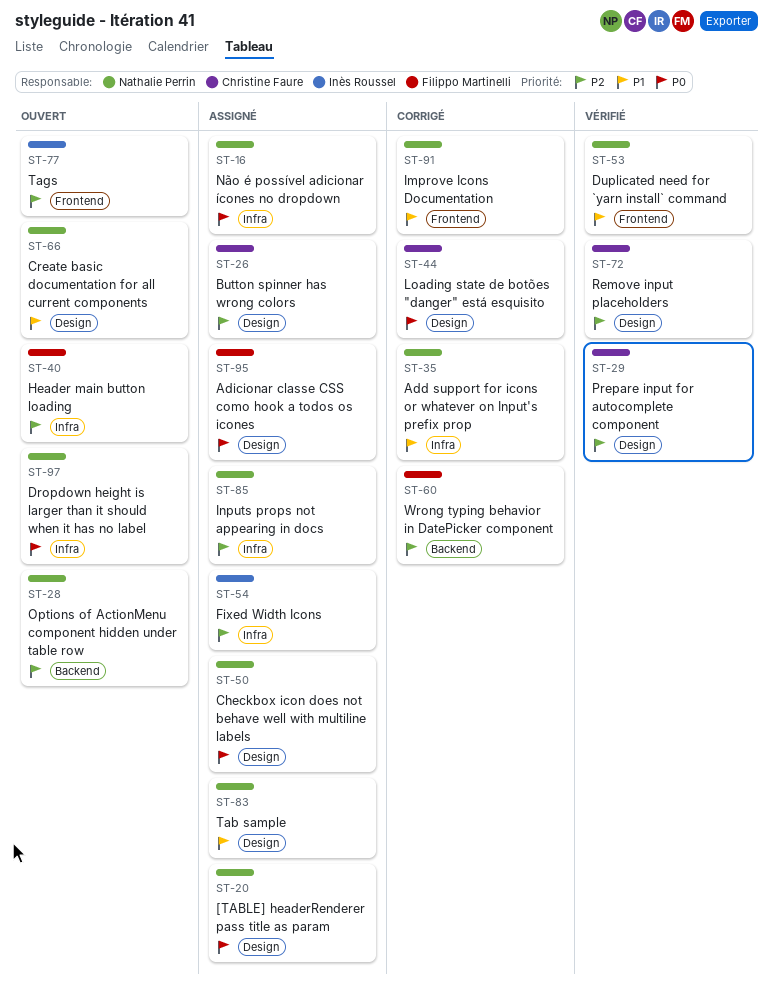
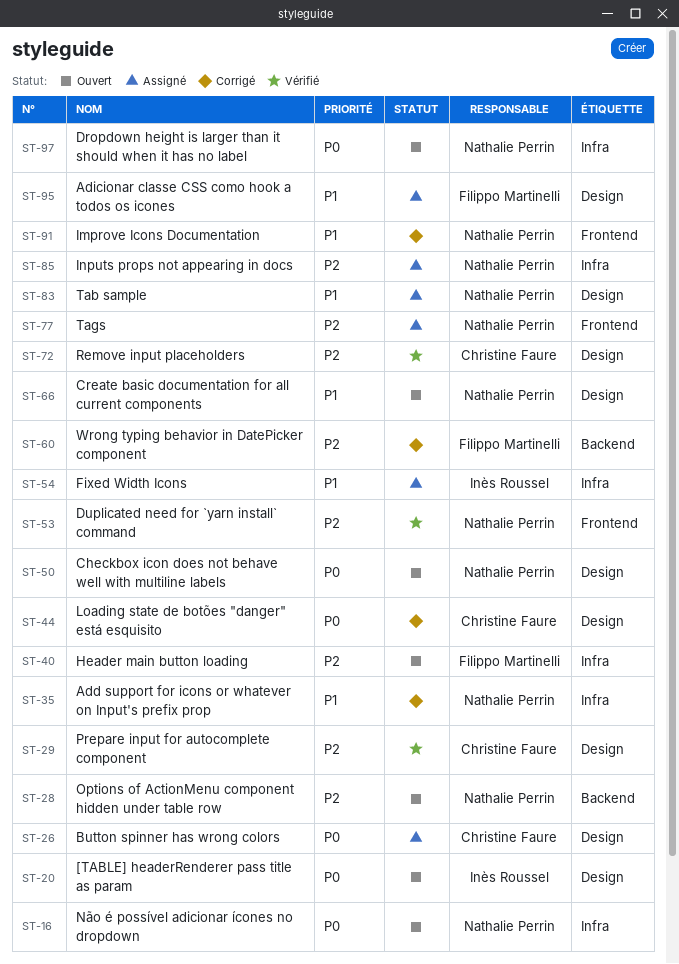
ST-16, status: Assigné -> Ouvert
ST-20, status: Assigné -> Ouvert
ST-20, owner: Nathalie Perrin -> Inès Roussel
ST-26, priority: P2 -> P0
ST-50, status: Assigné -> Ouvert
ST-53, priority: P1 -> P2
ST-54, priority: P2 -> P1
ST-77, status: Ouvert -> Assigné
ST-77, owner: Inès Roussel -> Nathalie Perrin
ST-95, priority: P0 -> P1

